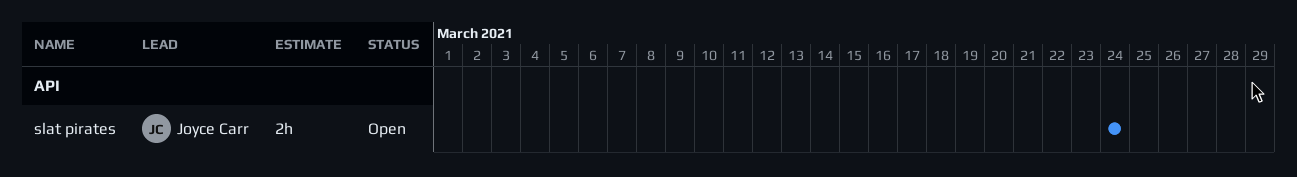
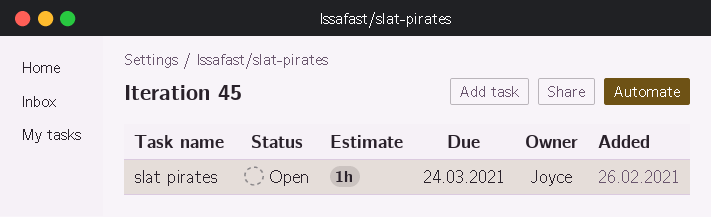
slat pirates, estimate: 2h -> 1h

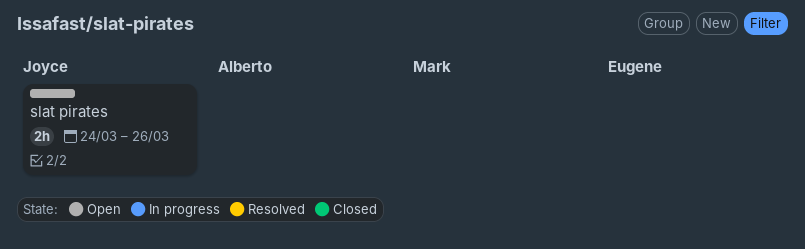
slat pirates, estimate: 1h -> 2h
slat pirates, due: Mar 24 -> Mar 26

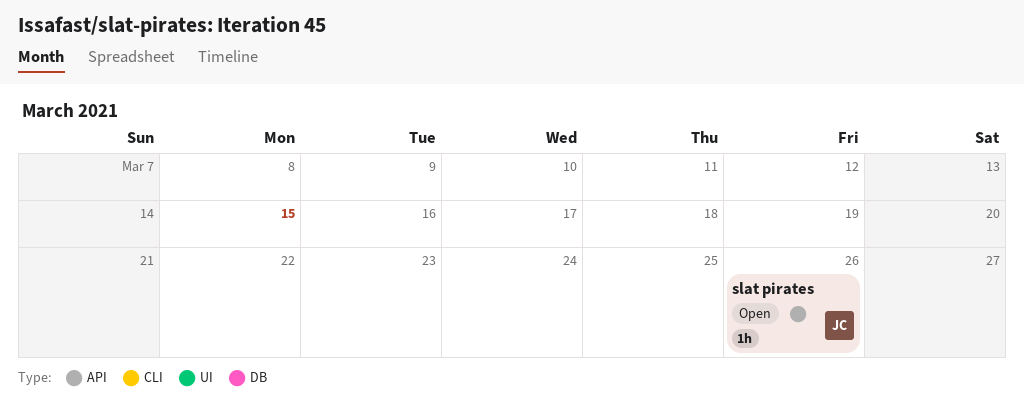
slat pirates, estimate: 2h -> 1h

